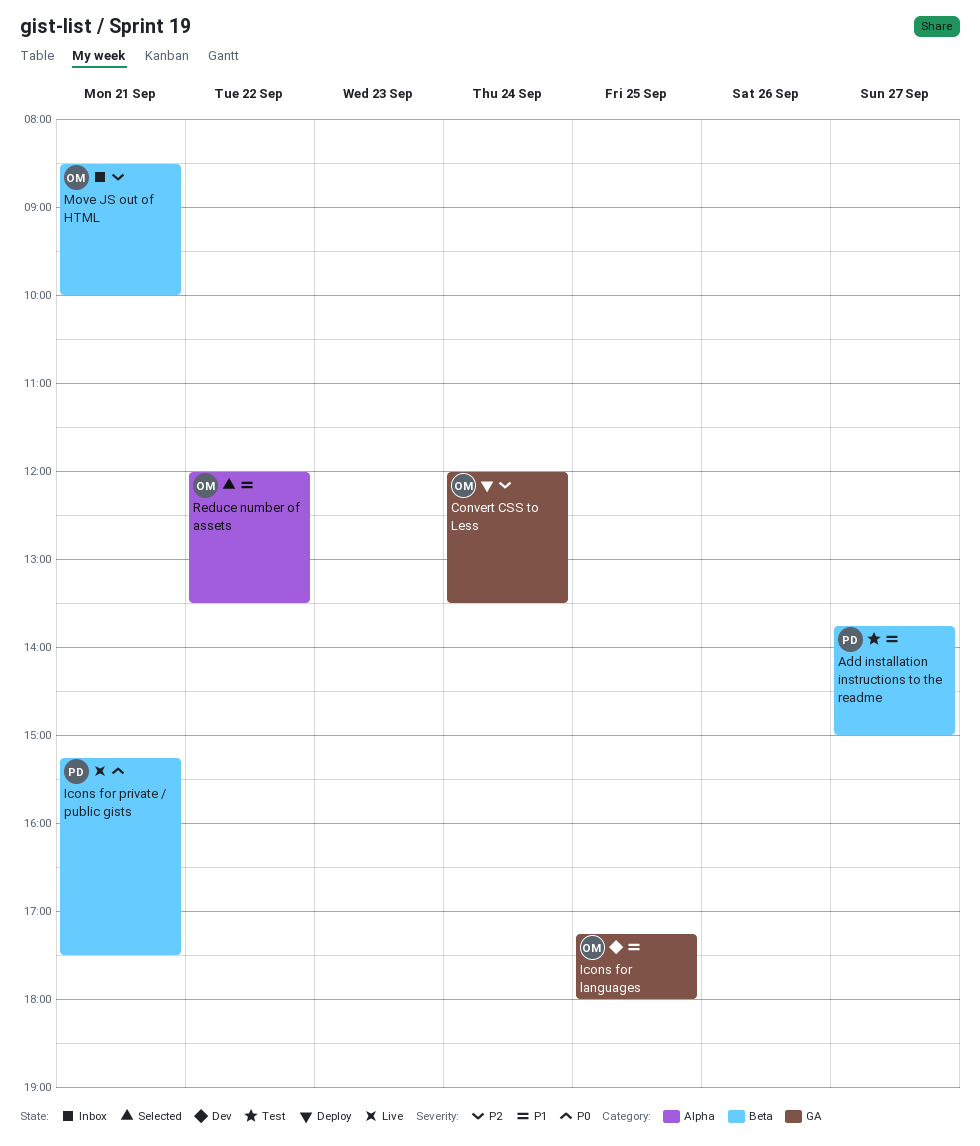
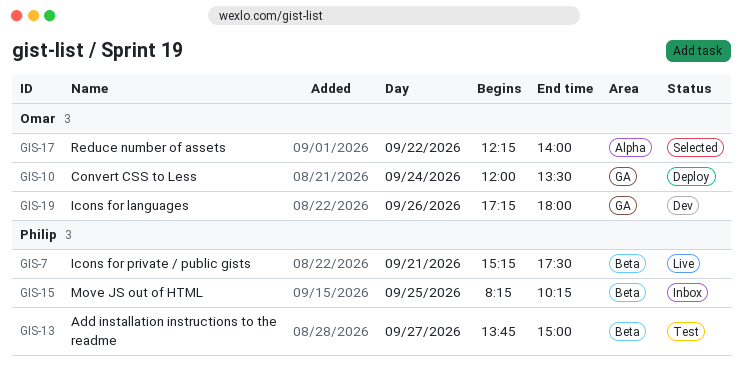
Icons for languages, day: Sep 25 -> Sep 26
Move JS out of HTML, owner: Omar -> Philip
Move JS out of HTML, day: Sep 21 -> Sep 25
Move JS out of HTML, begins: 08:30 -> 08:15
Move JS out of HTML, ends: 10:00 -> 10:15
Reduce number of assets, begins: 12:00 -> 12:15
Reduce number of assets, ends: 13:30 -> 14:00

